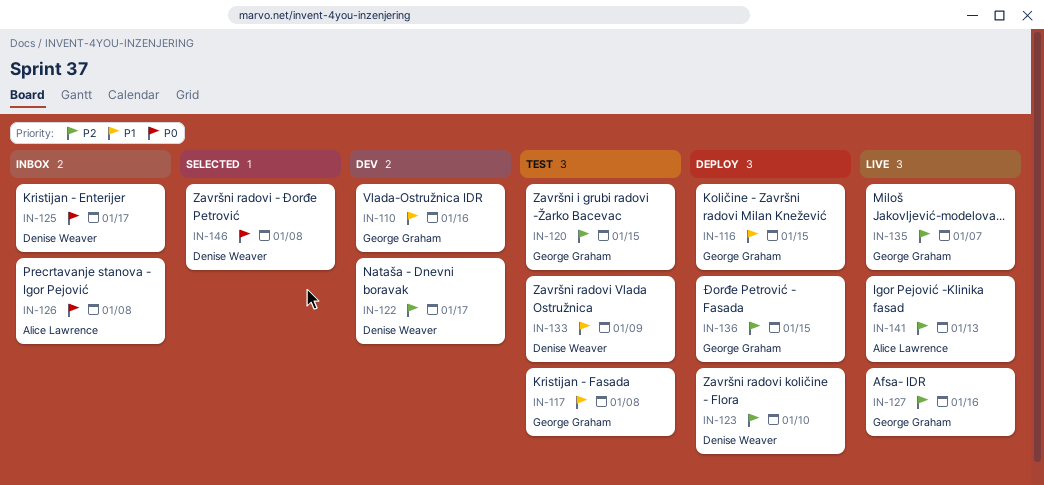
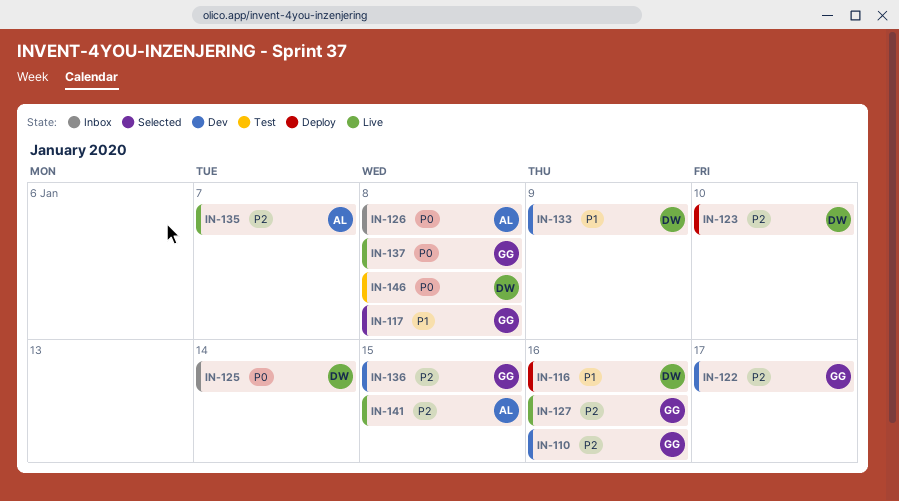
IN-110, priority: P1 -> P2
IN-116, owner: George Graham -> Denise Weaver
IN-116, due: Jan 15 -> Jan 16
IN-117, status: Test -> Selected
IN-120: present -> none
IN-122, owner: Denise Weaver -> George Graham
IN-125, due: Jan 17 -> Jan 14
IN-133, status: Test -> Dev
IN-135, owner: George Graham -> Alice Lawrence
IN-136, status: Deploy -> Dev
IN-137: none -> present
IN-141, due: Jan 13 -> Jan 15
IN-146, status: Selected -> Test

